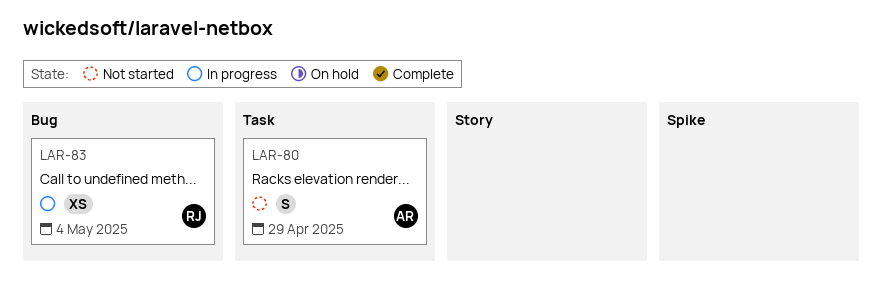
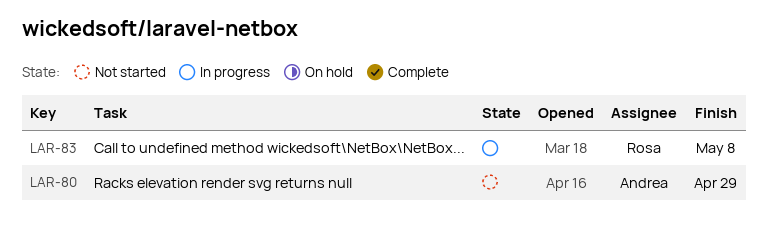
LAR-83, due: May 4 -> May 8

